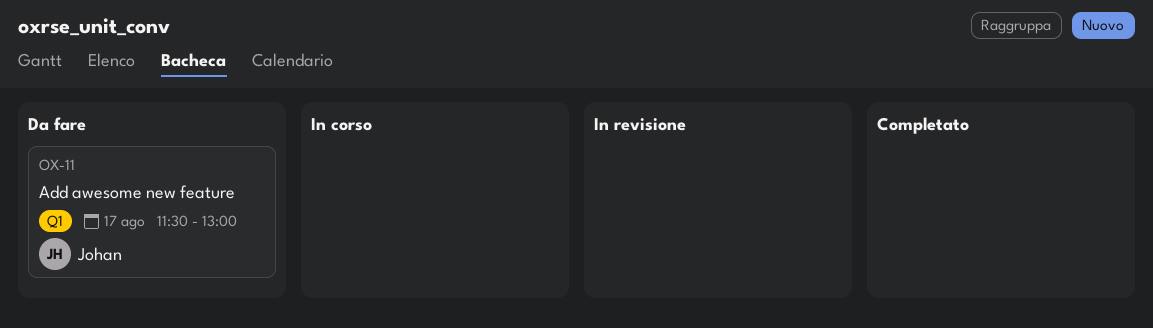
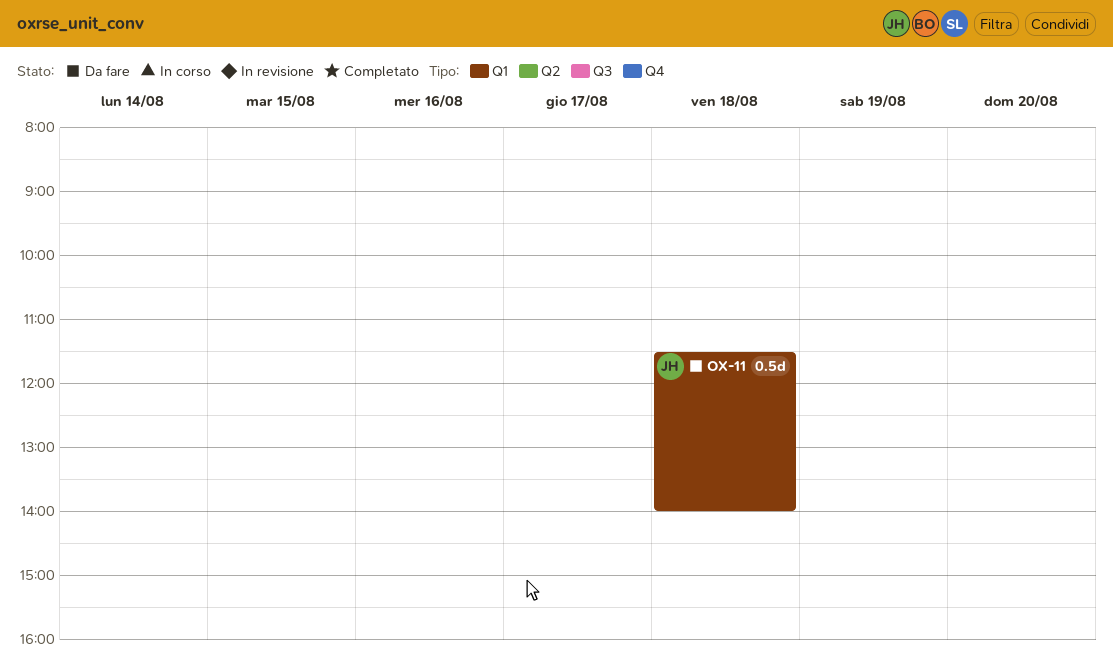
OX-11, day: Aug 17 -> Aug 18
OX-11, ends: 13:00 -> 14:00

